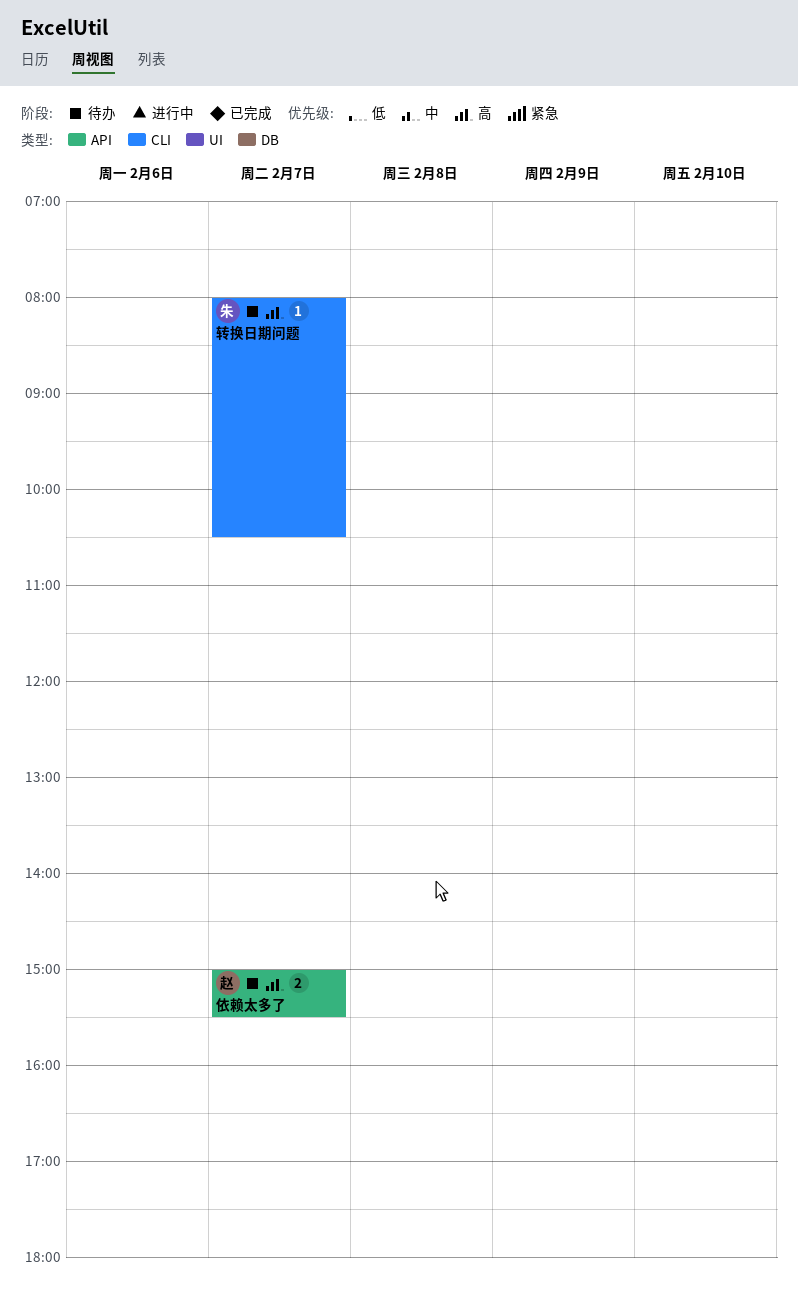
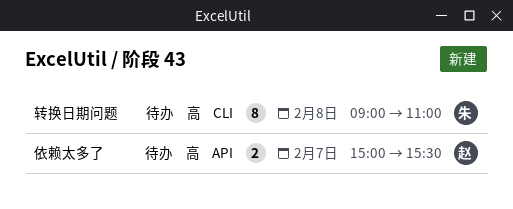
转换日期问题, estimate: 1 -> 8
转换日期问题, day: Feb 7 -> Feb 8
转换日期问题, begins: 08:00 -> 09:00
转换日期问题, ends: 10:30 -> 11:00

